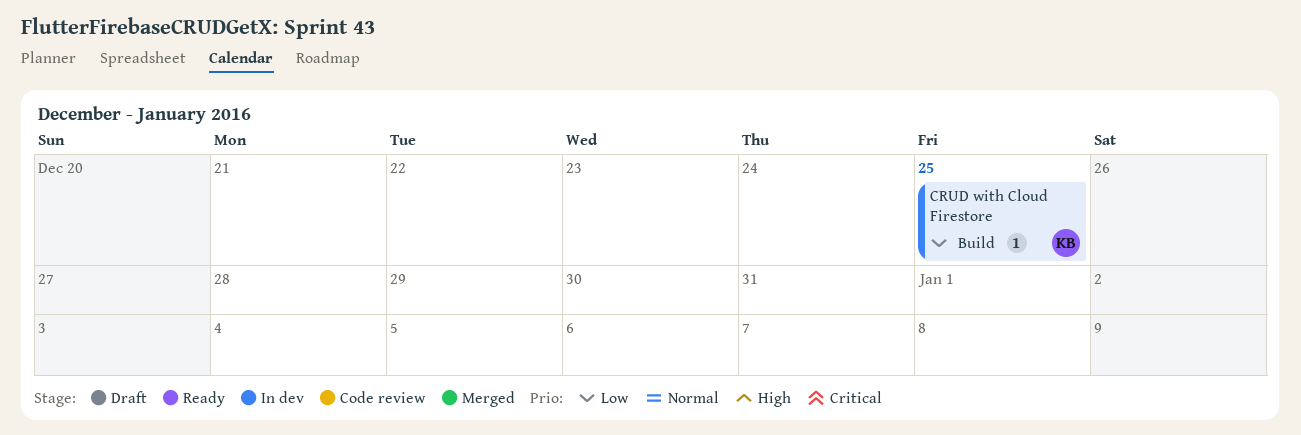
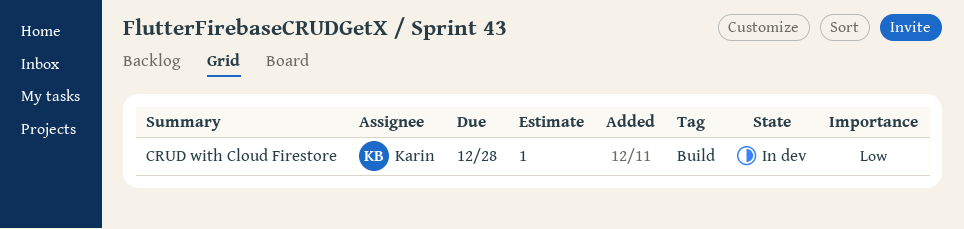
CRUD with Cloud Firestore, due: Dec 25 -> Dec 28

